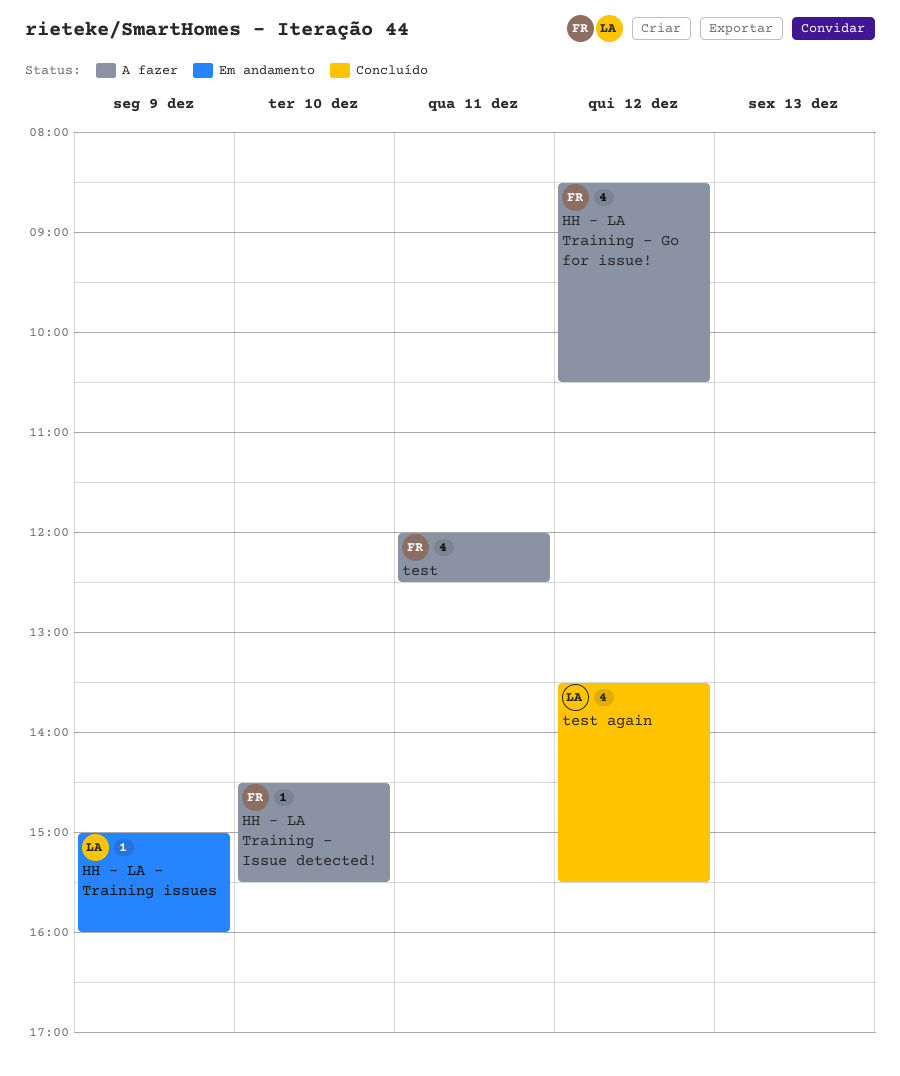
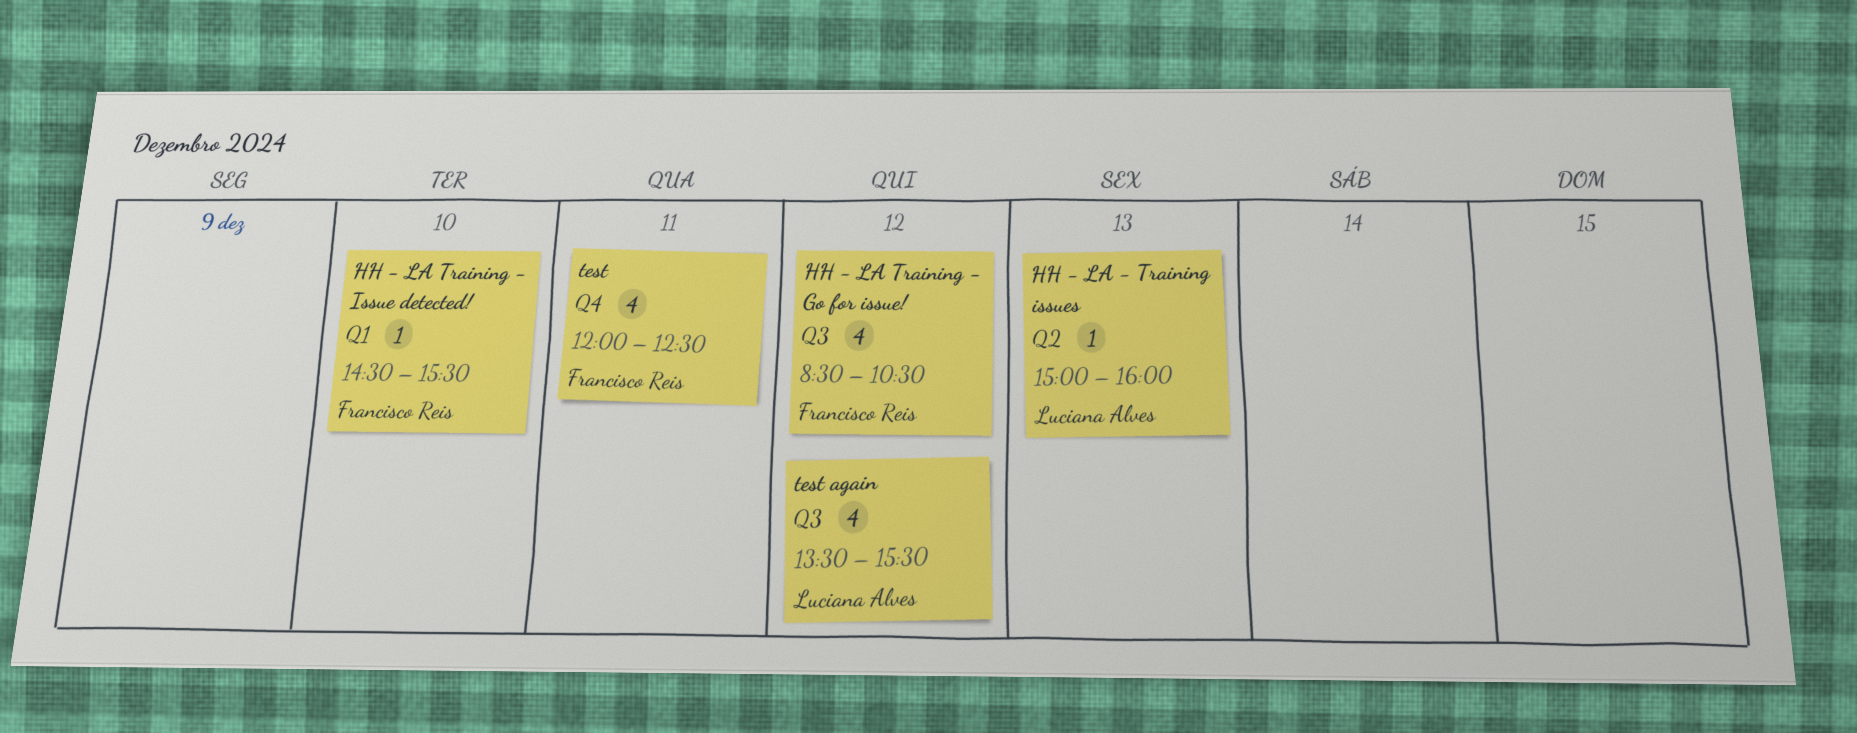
HH - LA - Training issues, day: Dec 9 -> Dec 13

